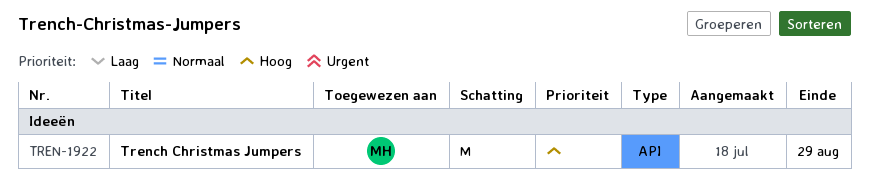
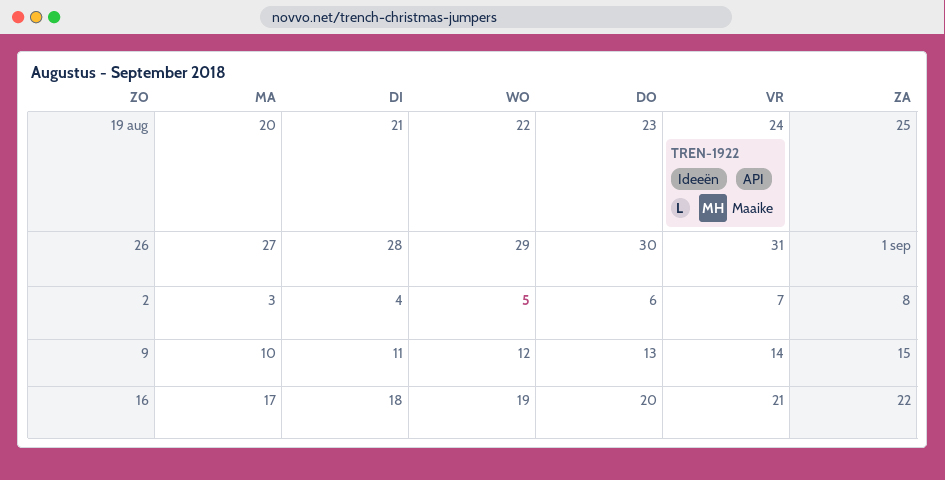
TREN-1922, estimate: M -> L
TREN-1922, due: Aug 29 -> Aug 24

